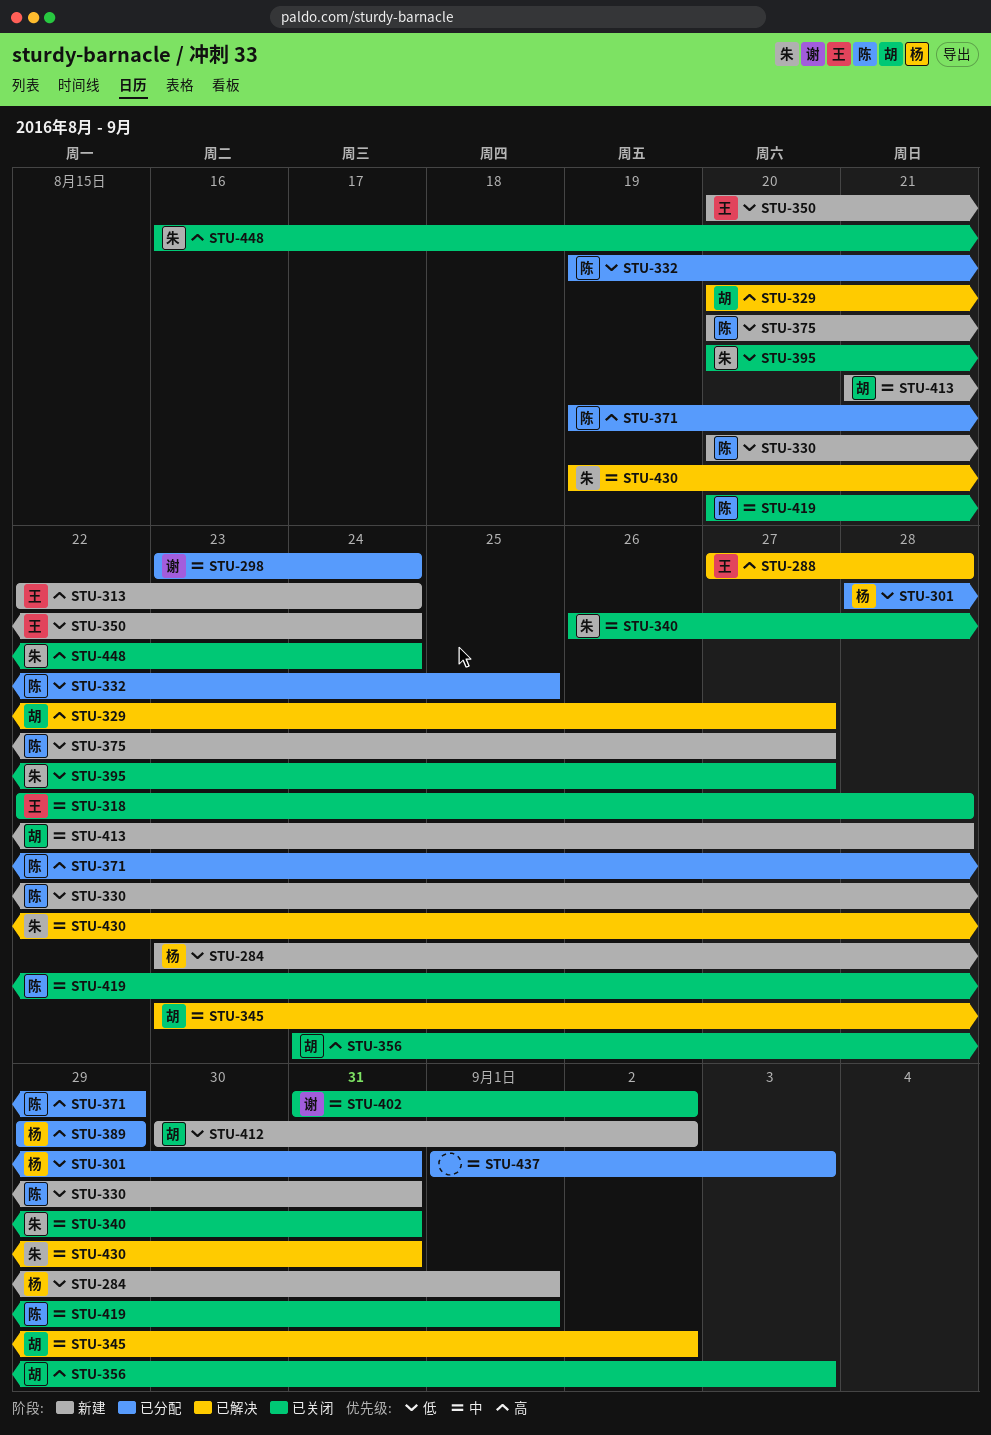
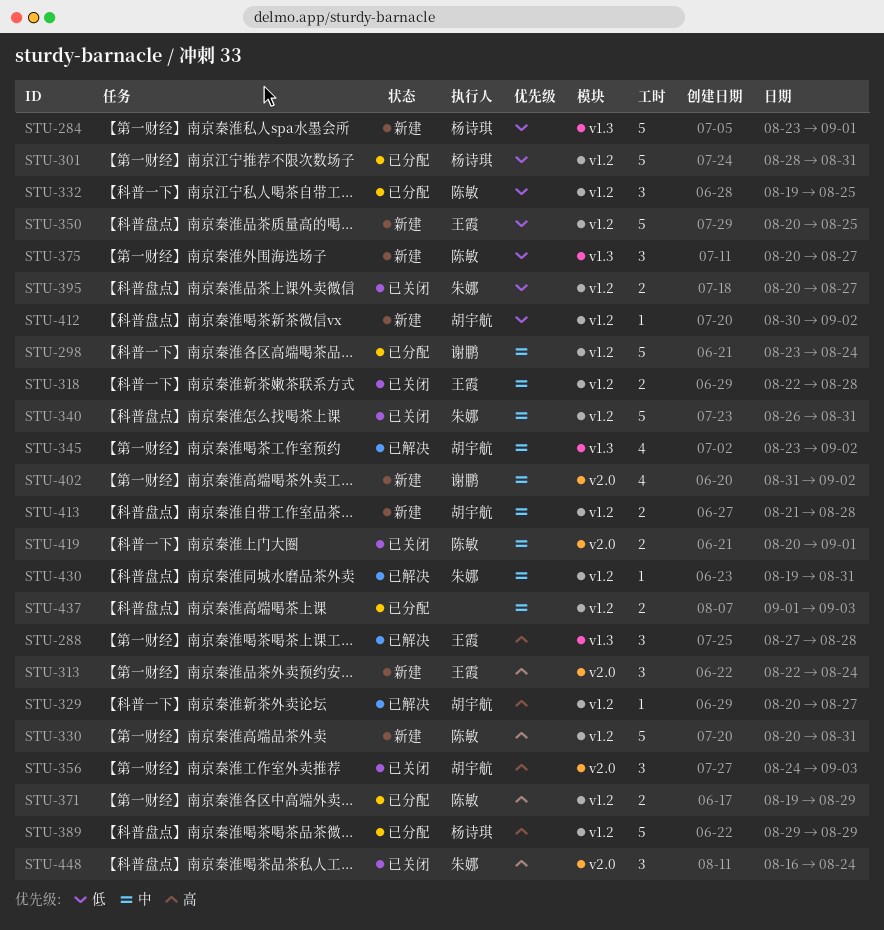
STU-330, priority: 低 -> 高
STU-350, due: Aug 24 -> Aug 25
STU-402, status: 已关闭 -> 新建

